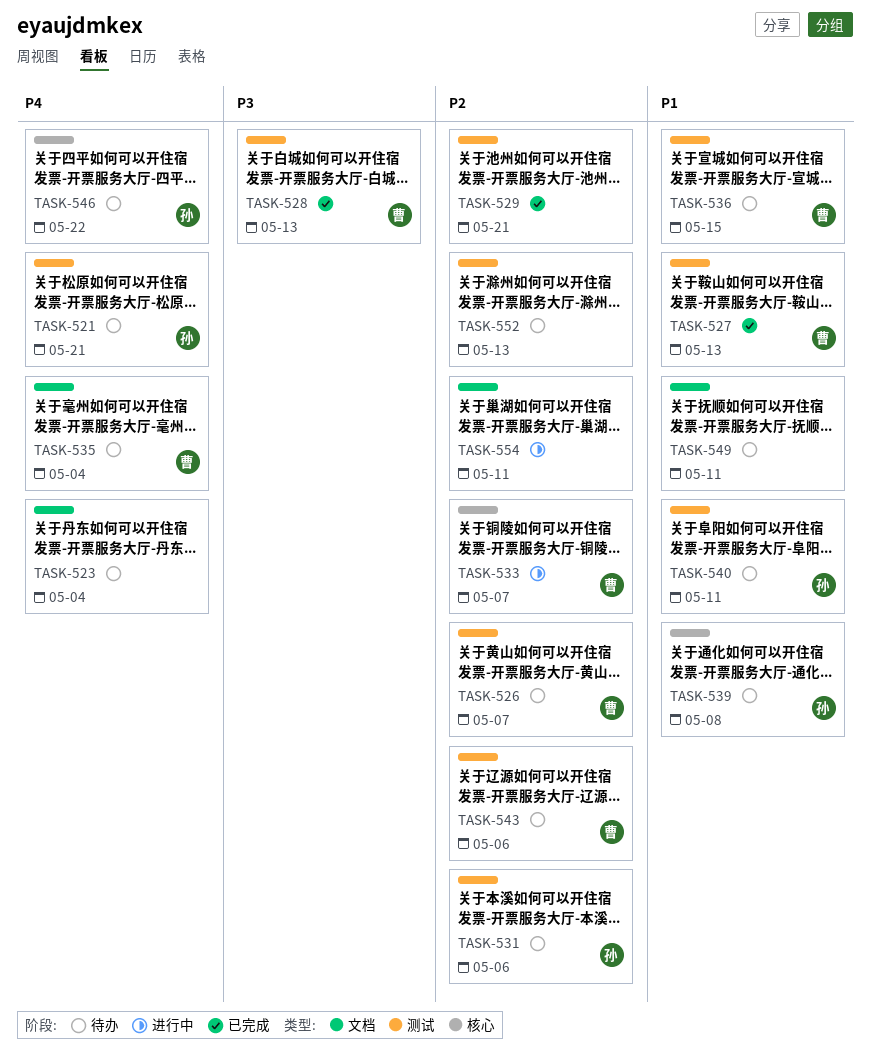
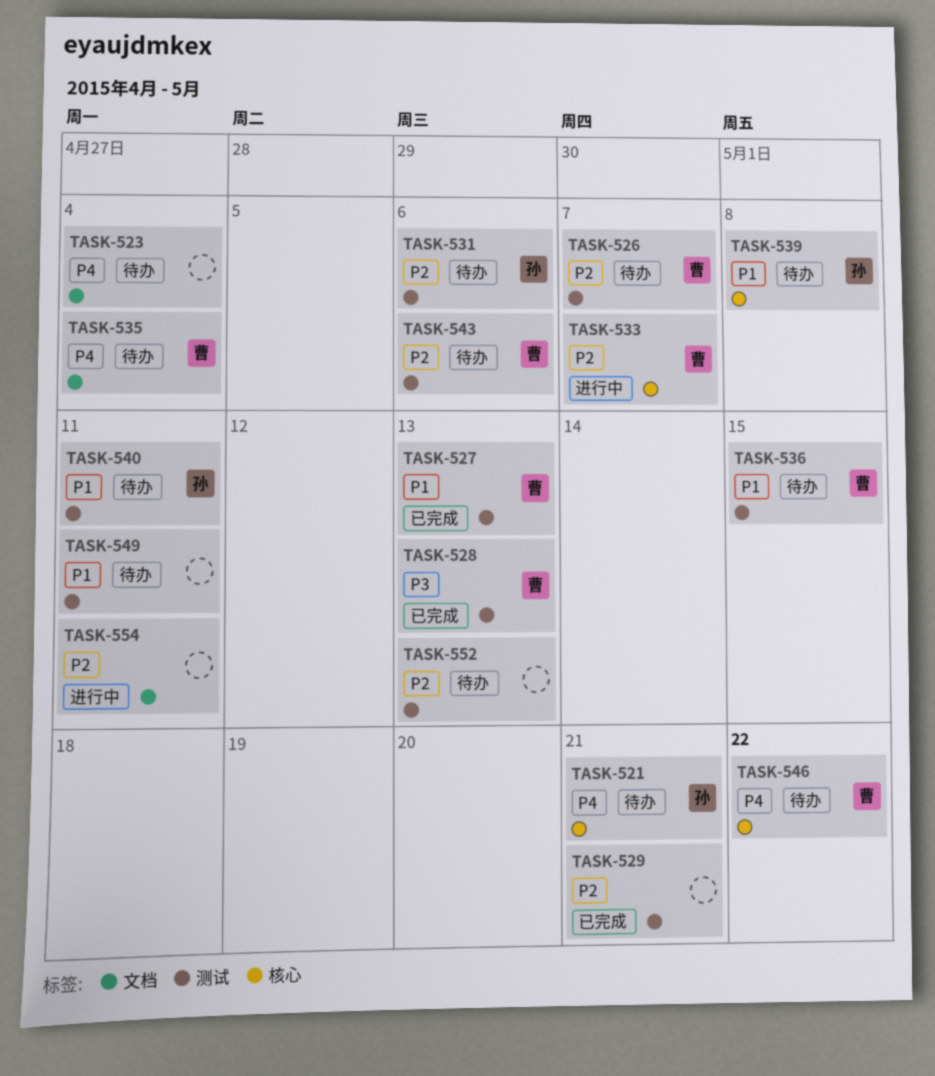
TASK-521, label: 测试 -> 核心
TASK-546, owner: 孙 -> 曹
TASK-549, label: 文档 -> 测试

